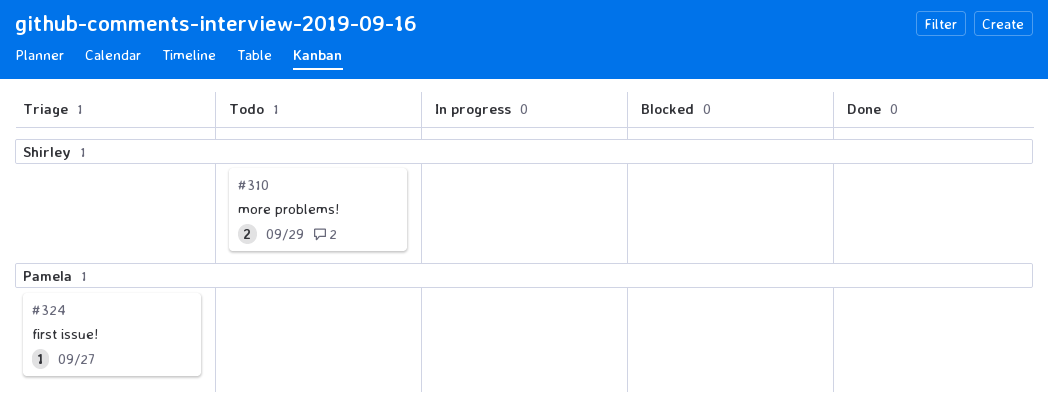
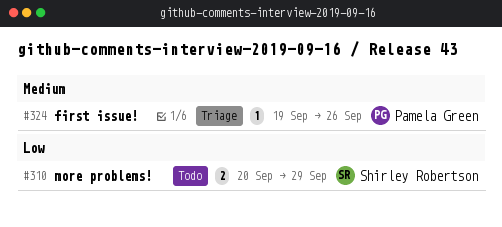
#324, due: Sep 27 -> Sep 26

